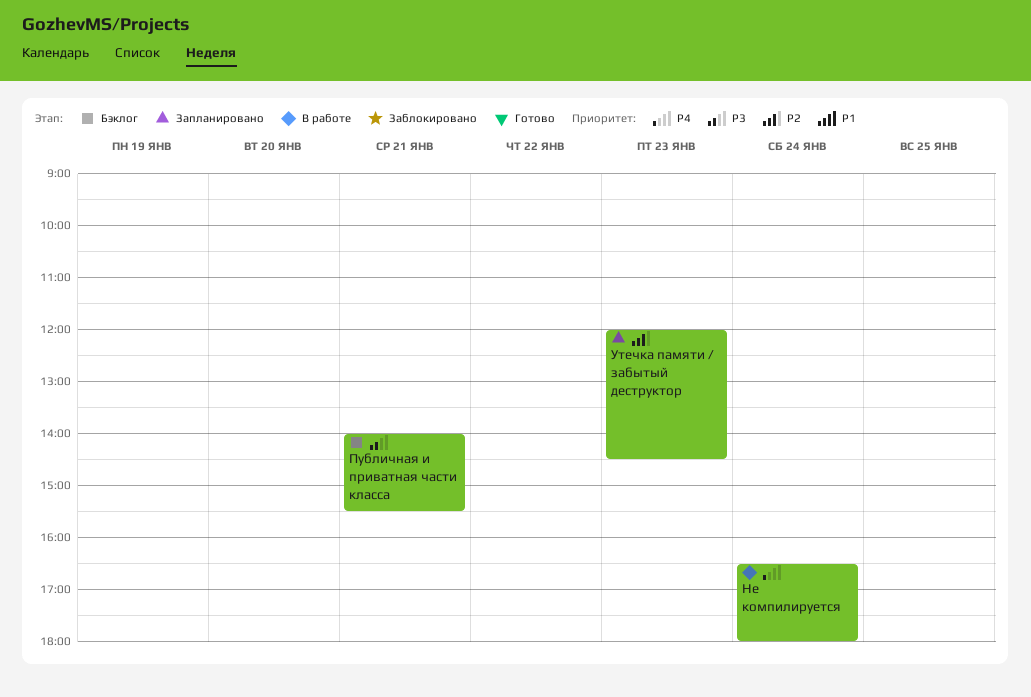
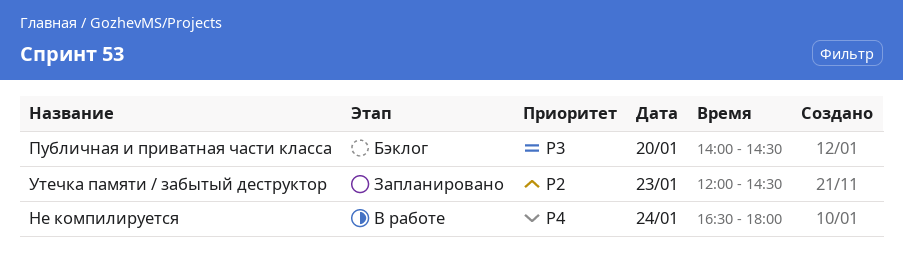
Публичная и приватная части класса, day: Jan 21 -> Jan 20
Публичная и приватная части класса, ends: 15:30 -> 14:30

